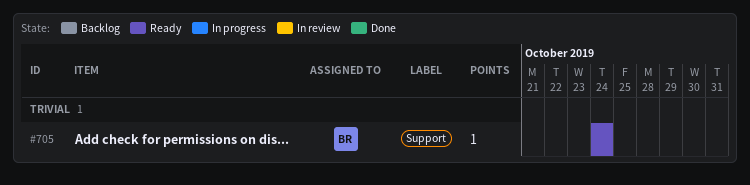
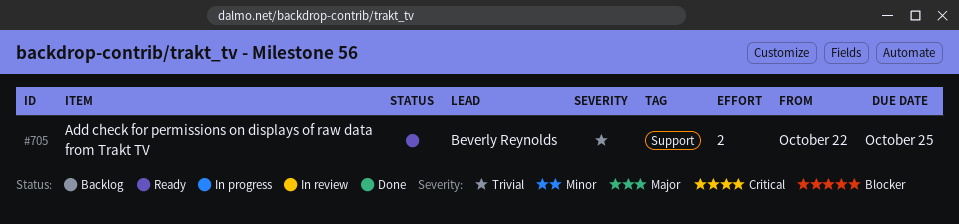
#705, estimate: 1 -> 2
#705, start: Oct 24 -> Oct 22
#705, due: Oct 24 -> Oct 25

